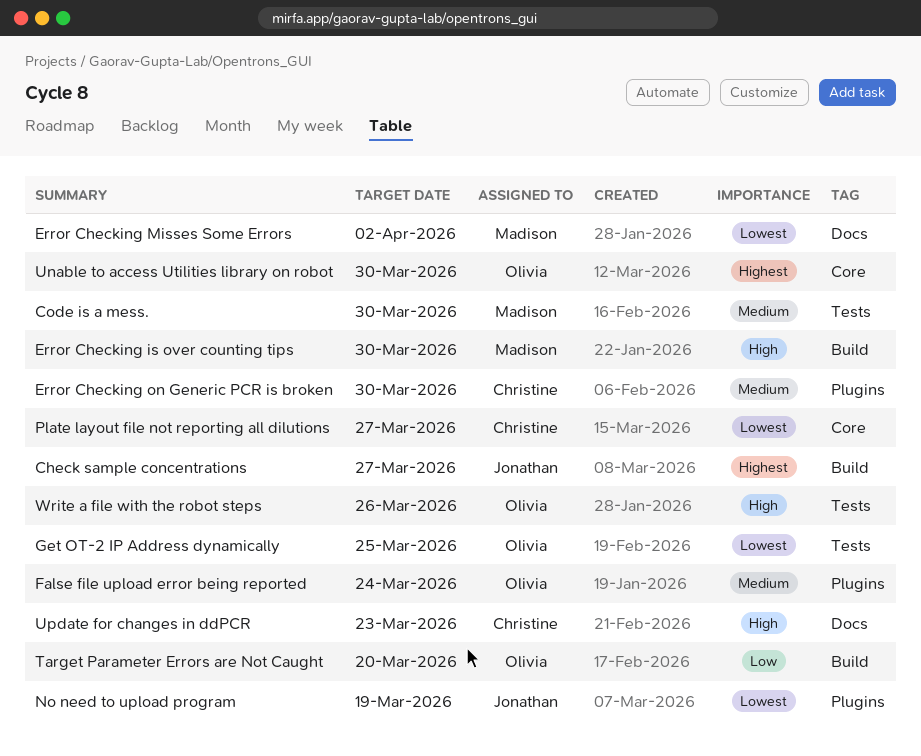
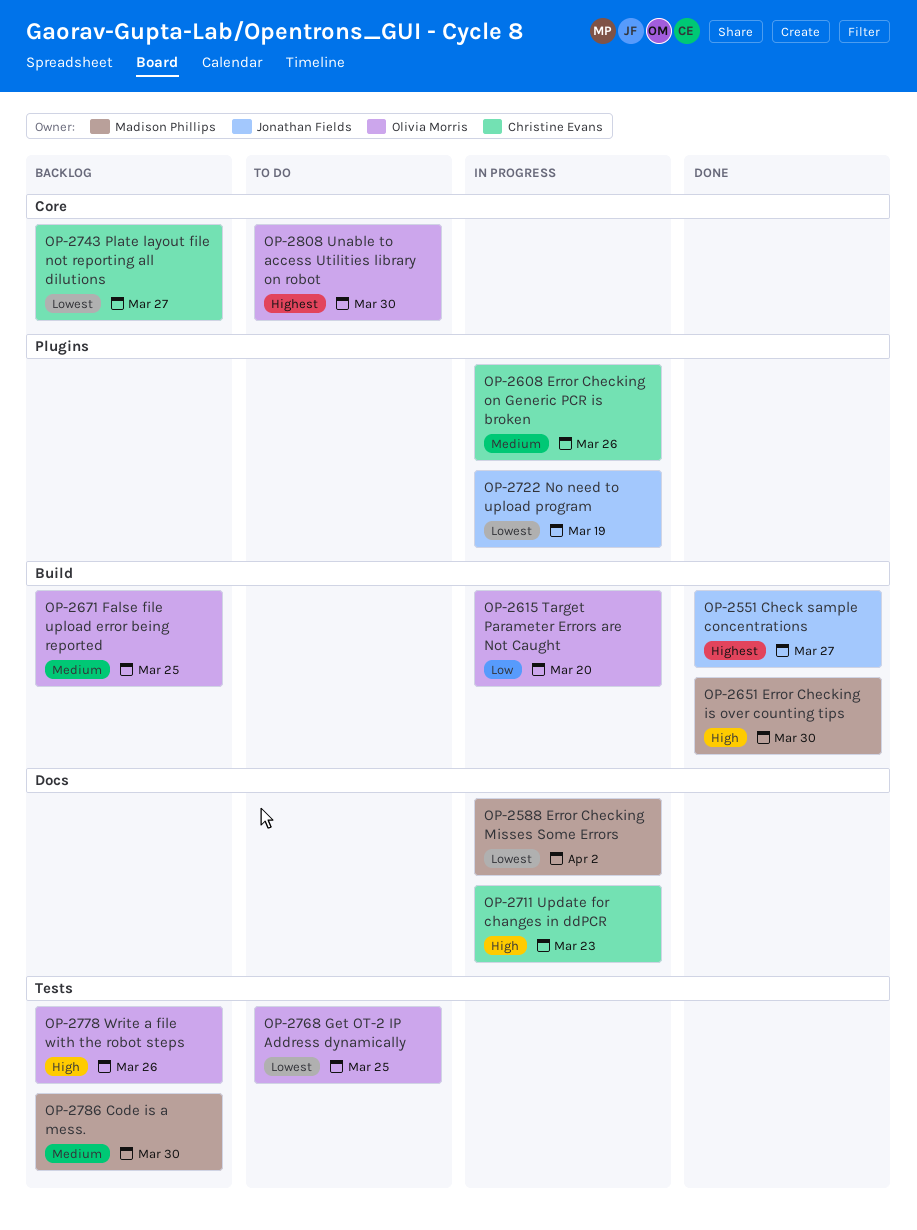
Error Checking on Generic PCR is broken, due: Mar 30 -> Mar 26
False file upload error being reported, label: Plugins -> Build
False file upload error being reported, due: Mar 24 -> Mar 25

